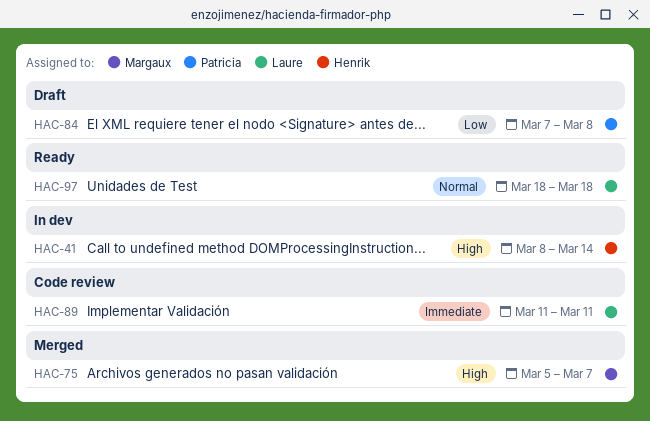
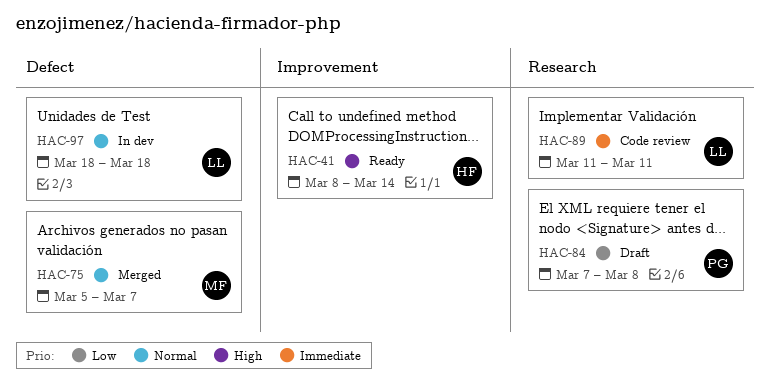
HAC-41, status: In dev -> Ready
HAC-75, priority: High -> Normal
HAC-97, status: Ready -> In dev

